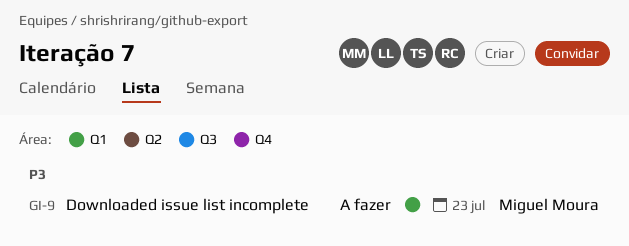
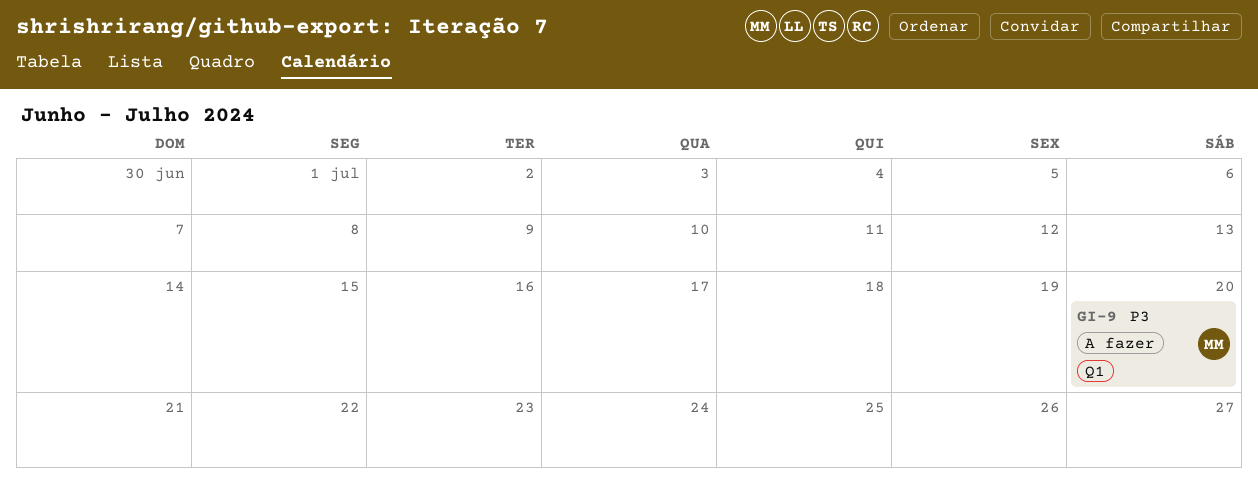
GI-9, due: Jul 23 -> Jul 20

